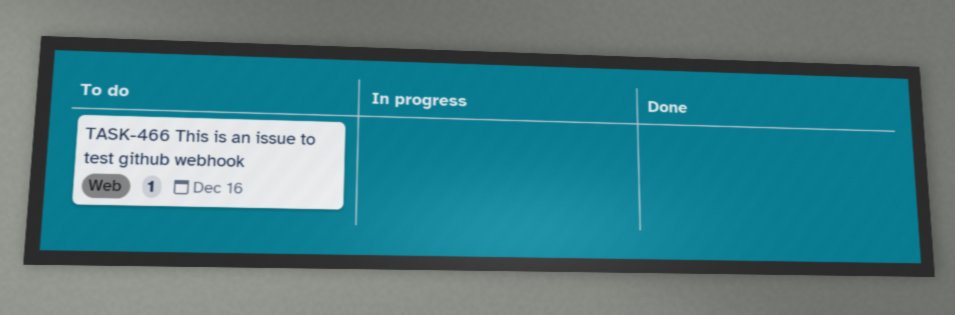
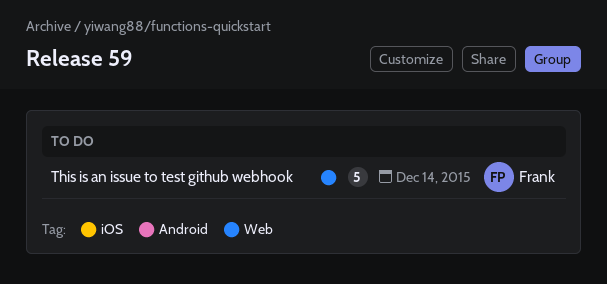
This is an issue to test github webhook, estimate: 1 -> 5
This is an issue to test github webhook, due: Dec 16 -> Dec 14

